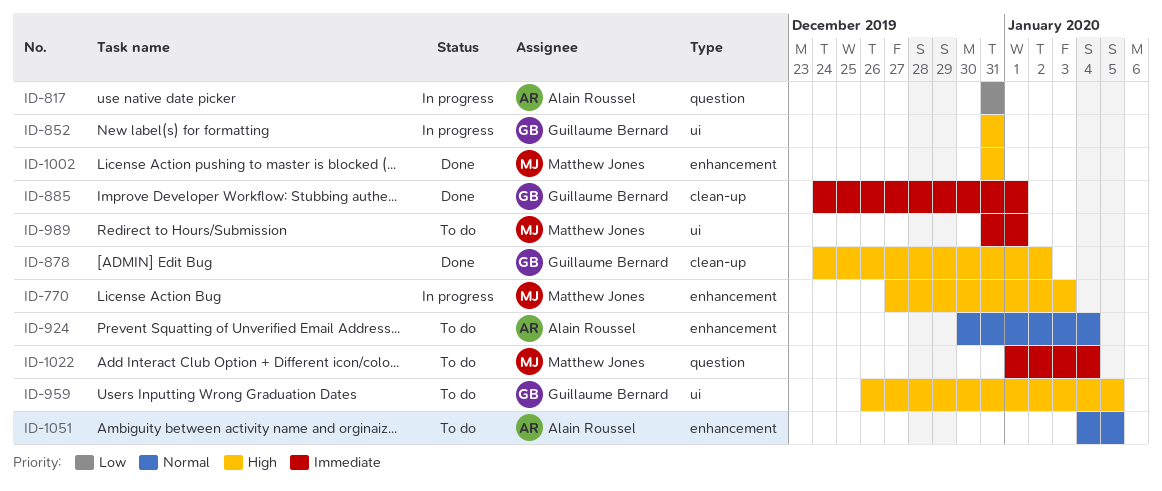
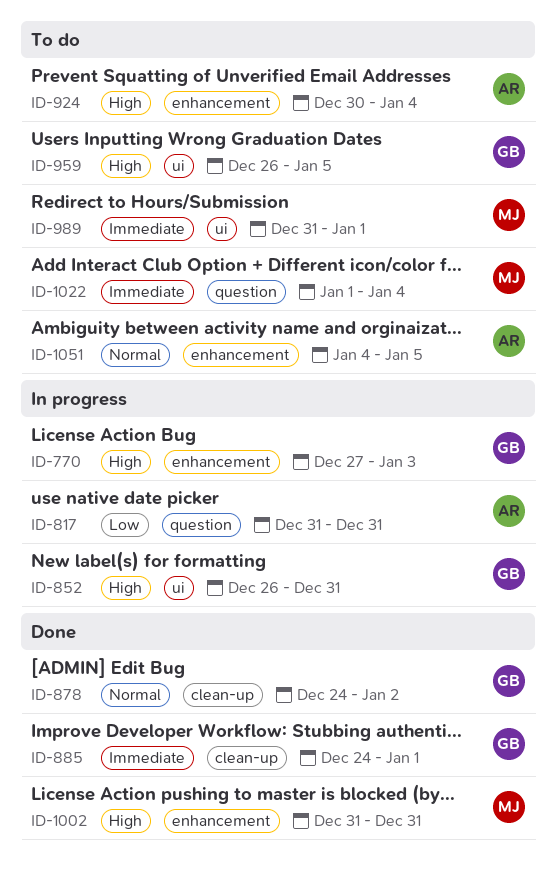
ID-770, owner: Matthew Jones -> Guillaume Bernard
ID-852, start: Dec 31 -> Dec 26
ID-878, priority: High -> Normal
ID-924, priority: Normal -> High

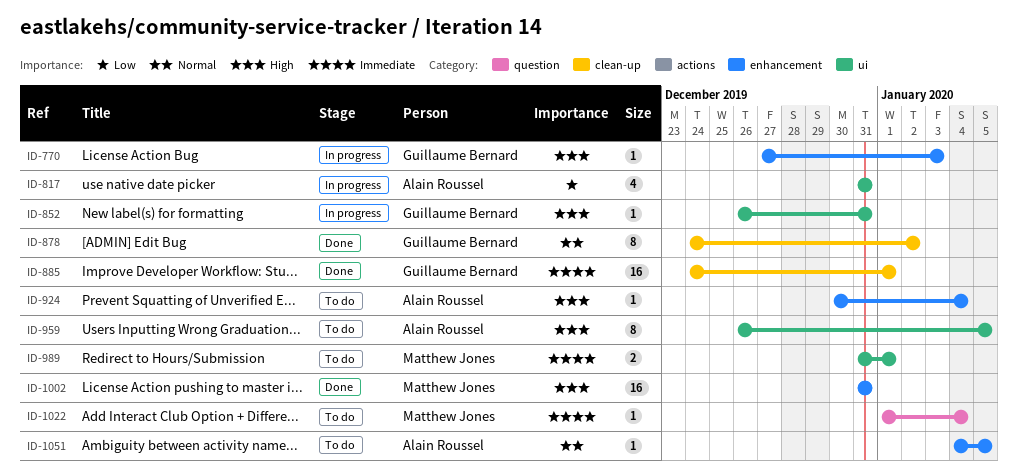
ID-817, label: question -> ui
ID-959, owner: Guillaume Bernard -> Alain Roussel

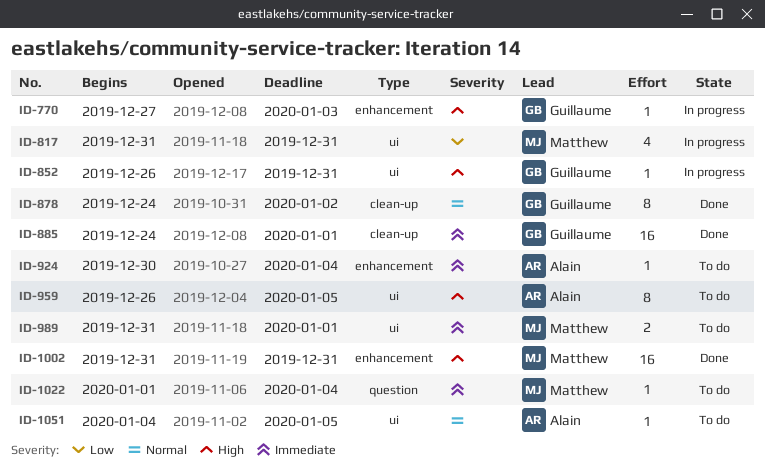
ID-817, owner: Alain Roussel -> Matthew Jones
ID-924, priority: High -> Immediate
ID-1051, label: enhancement -> ui

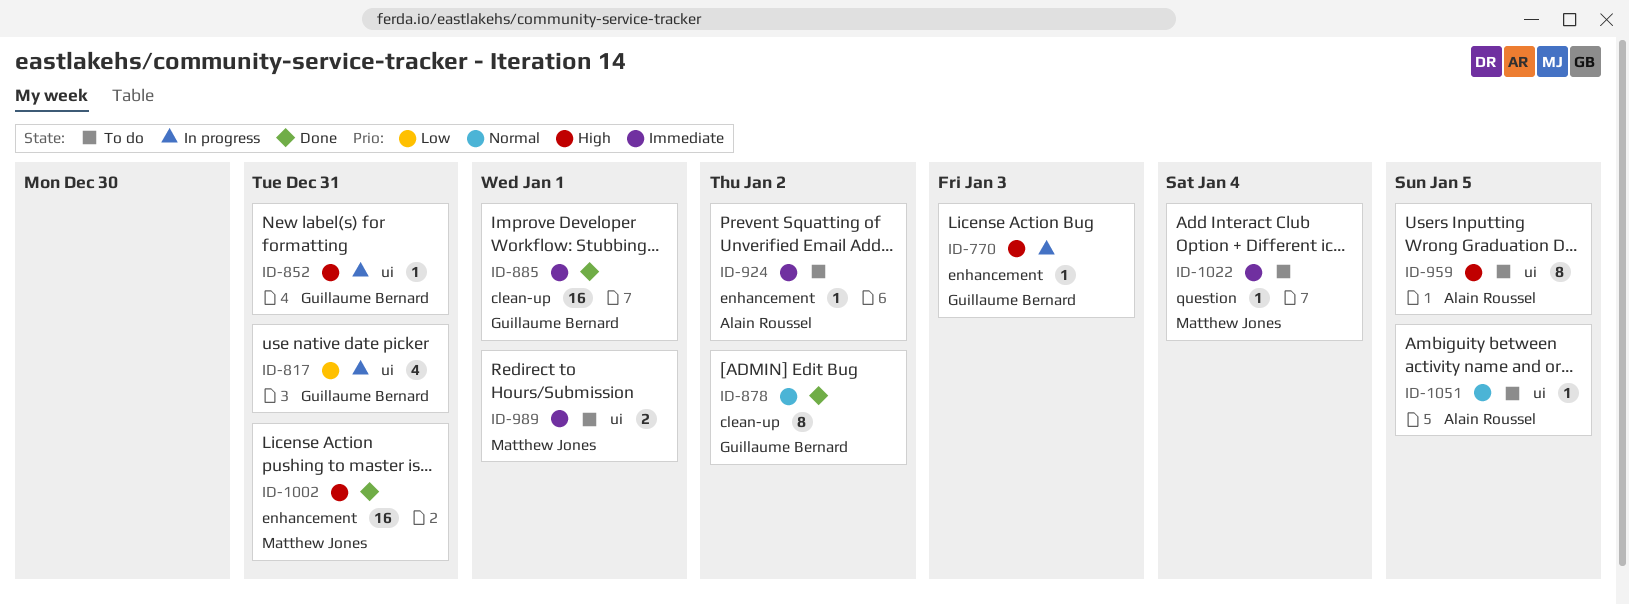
ID-817, owner: Matthew Jones -> Guillaume Bernard
ID-924, due: Jan 4 -> Jan 2

